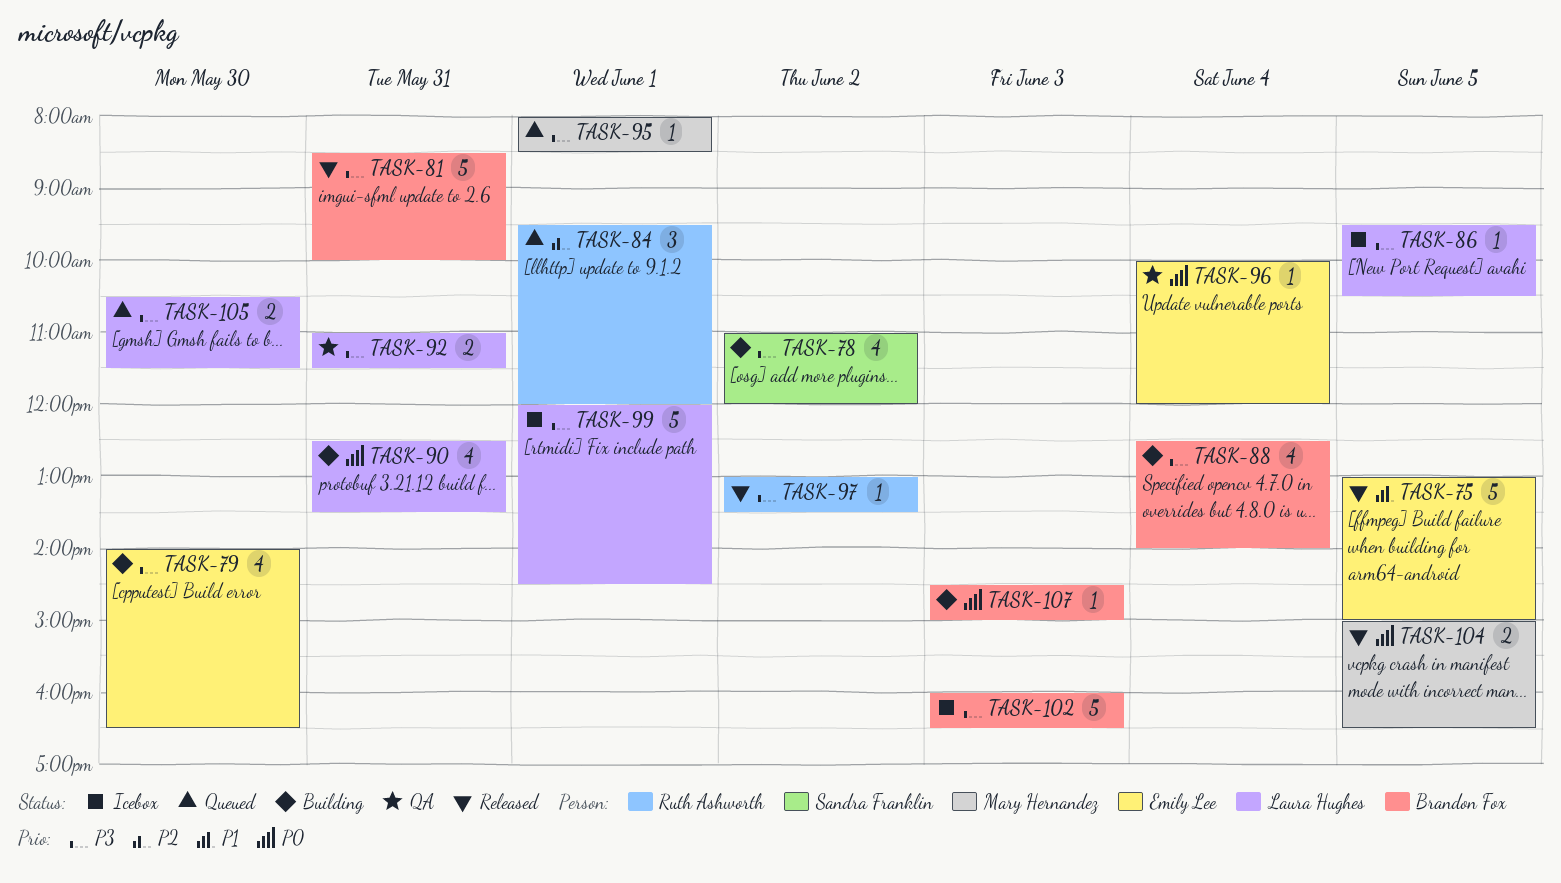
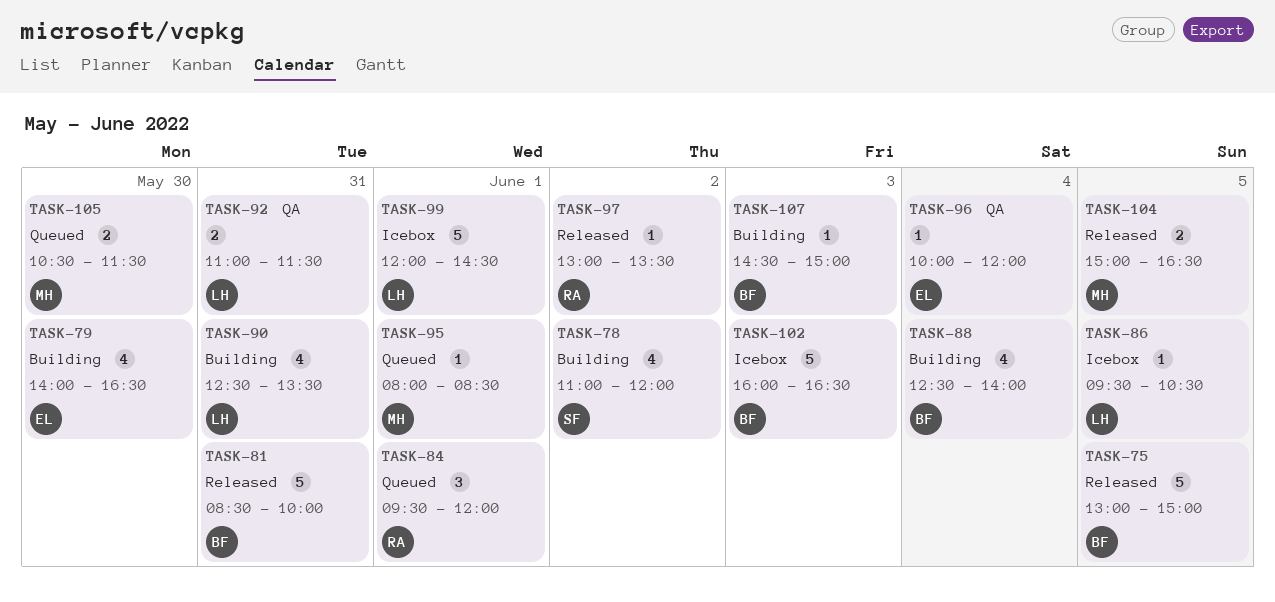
TASK-75, owner: Emily Lee -> Brandon Fox
TASK-105, owner: Laura Hughes -> Mary Hernandez

